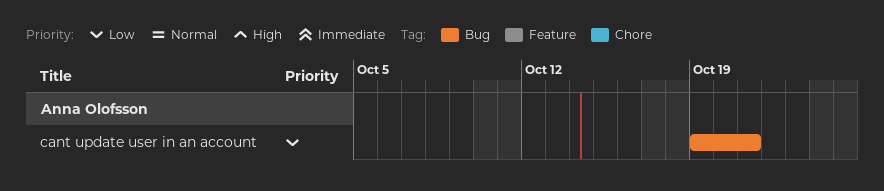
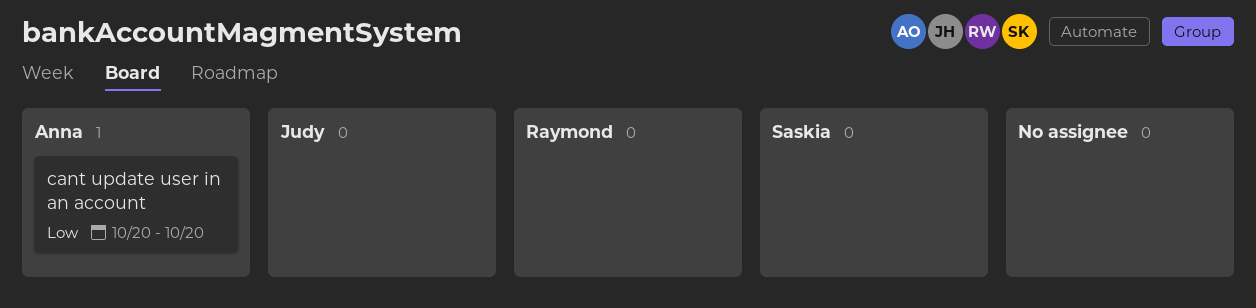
cant update user in an account, start: Oct 19 -> Oct 20
cant update user in an account, due: Oct 21 -> Oct 20

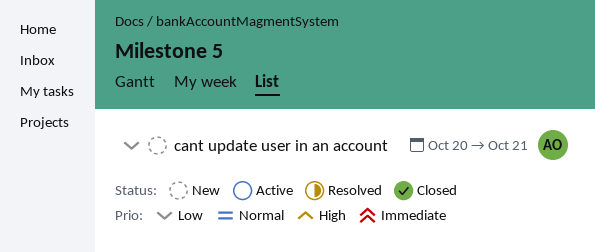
cant update user in an account, due: Oct 20 -> Oct 21

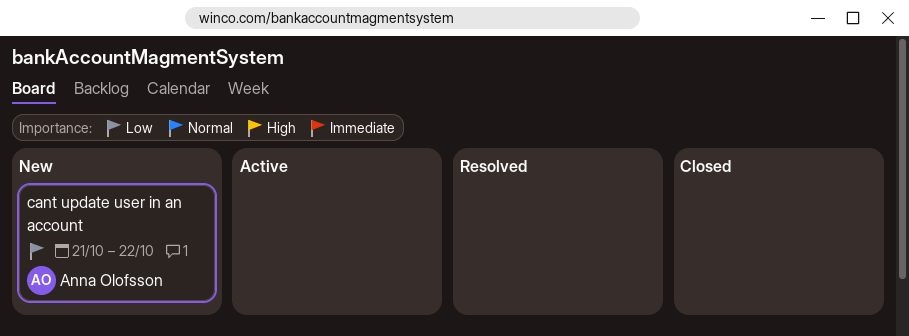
cant update user in an account, start: Oct 20 -> Oct 21
cant update user in an account, due: Oct 21 -> Oct 22

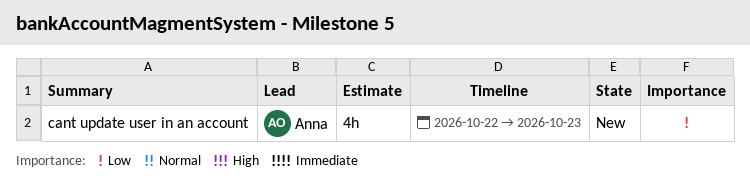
cant update user in an account, start: Oct 21 -> Oct 22
cant update user in an account, due: Oct 22 -> Oct 23

